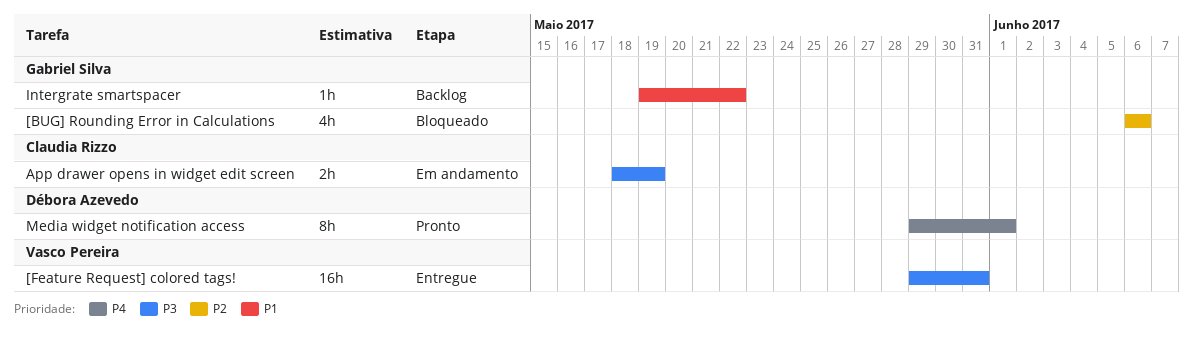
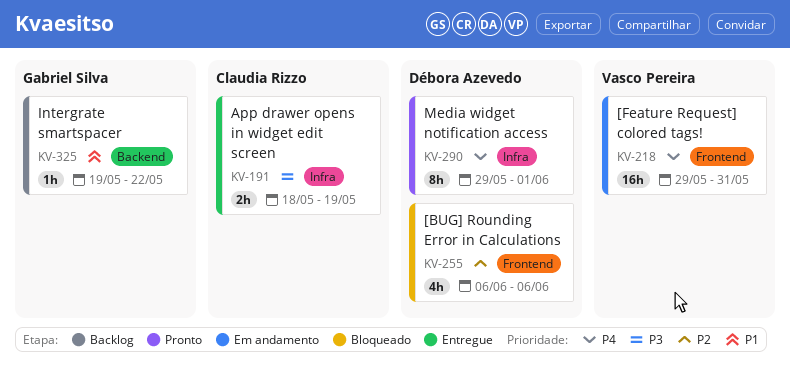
[BUG] Rounding Error in Calculations, owner: Gabriel Silva -> Débora Azevedo
[Feature Request] colored tags!, status: Entregue -> Em andamento
[Feature Request] colored tags!, priority: P3 -> P4
App drawer opens in widget edit screen, status: Em andamento -> Entregue

